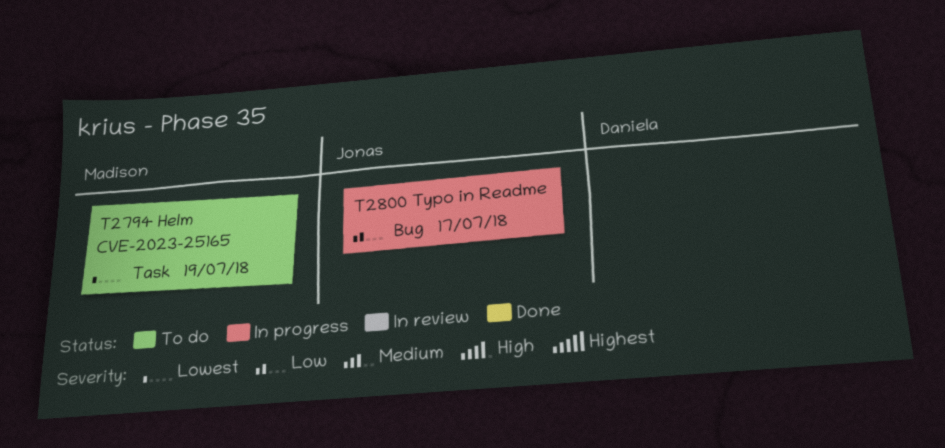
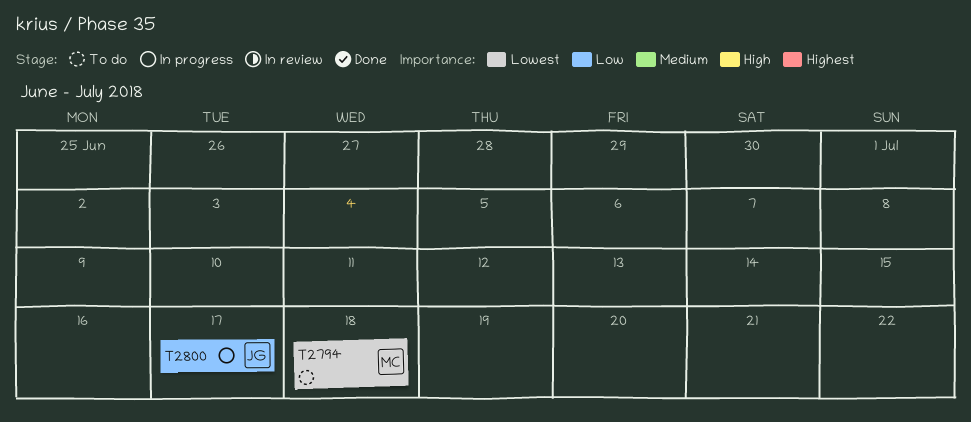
T2794, due: Jul 19 -> Jul 18

